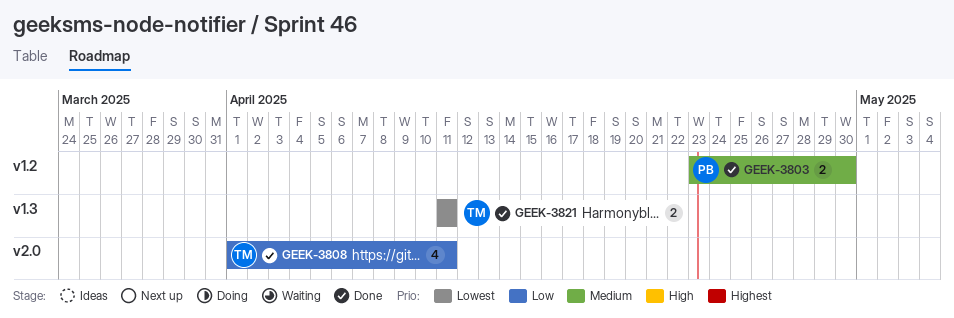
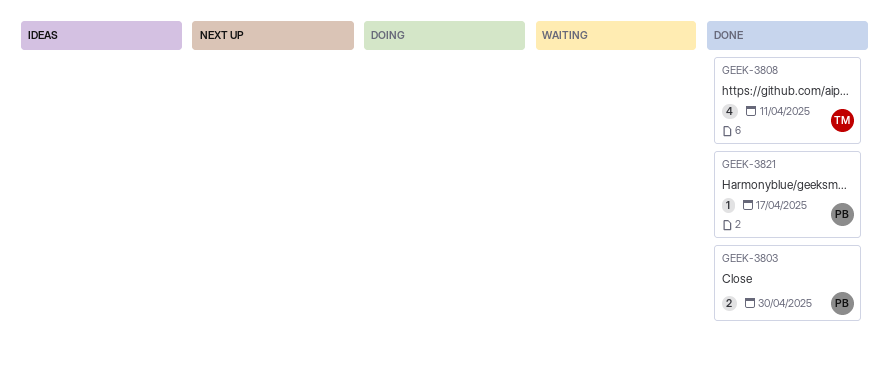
GEEK-3821, owner: TM -> PB
GEEK-3821, estimate: 2 -> 1
GEEK-3821, due: Apr 11 -> Apr 17

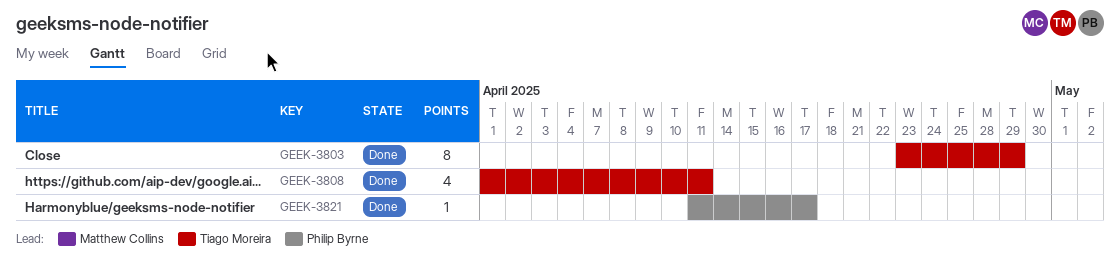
GEEK-3803, owner: Philip Byrne -> Tiago Moreira
GEEK-3803, estimate: 2 -> 8
GEEK-3803, due: Apr 30 -> Apr 29

